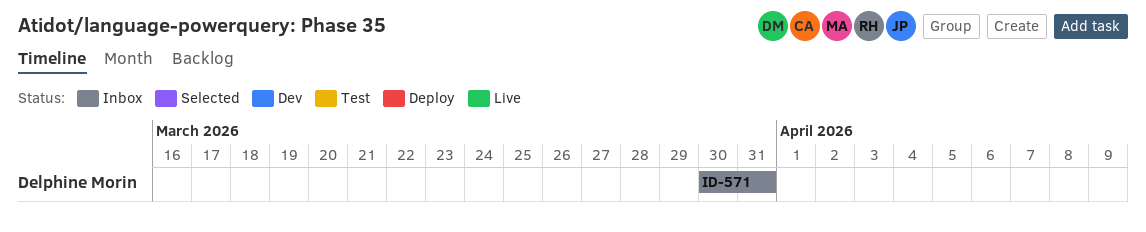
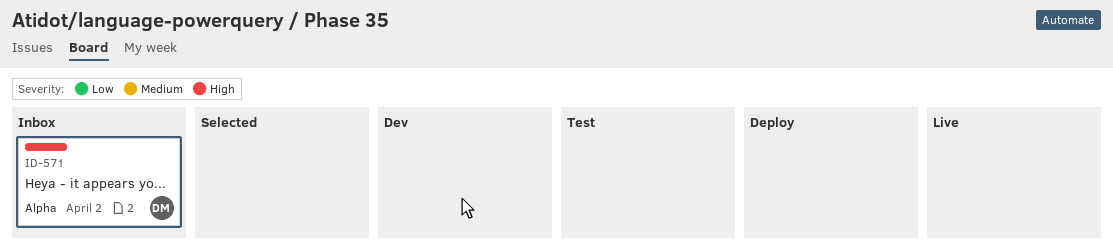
ID-571, due: Mar 31 -> Apr 2

